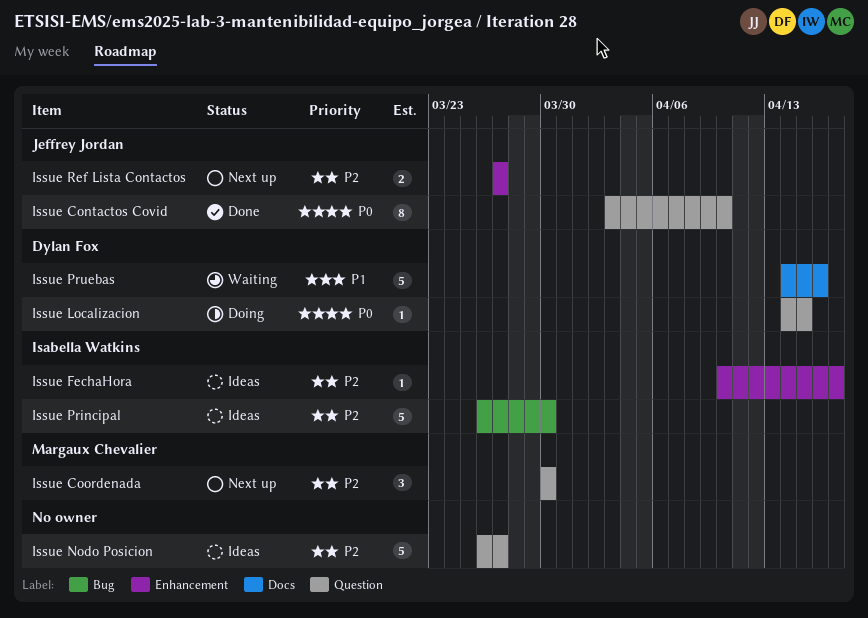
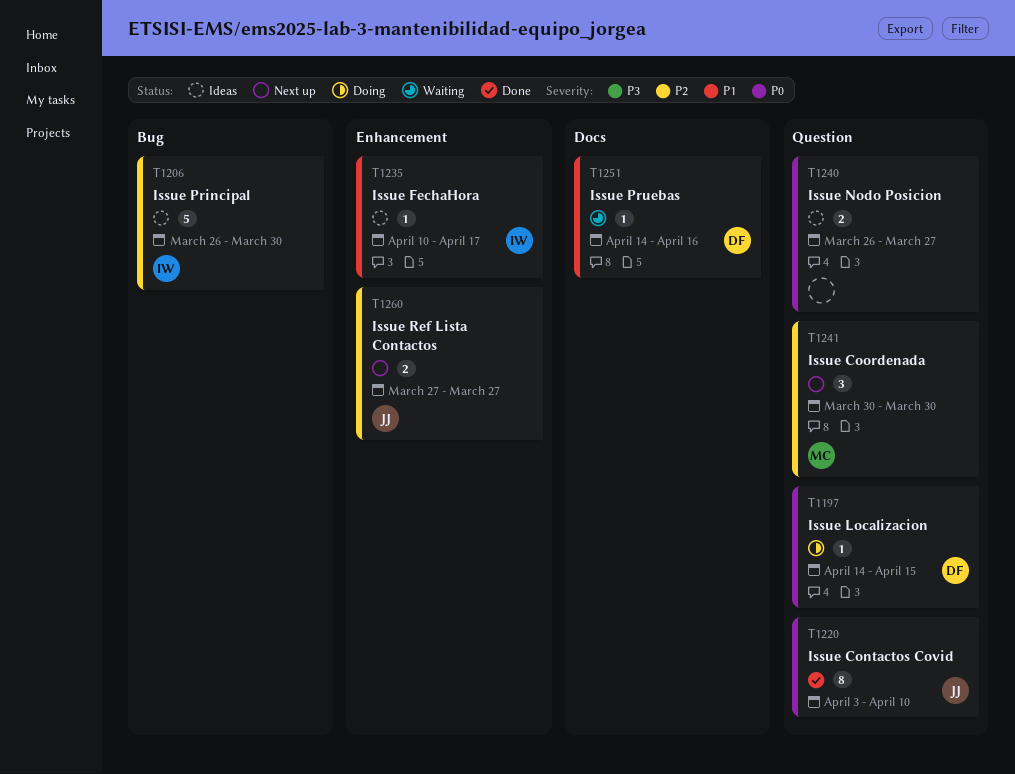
Issue FechaHora, priority: P2 -> P1
Issue Nodo Posicion, priority: P2 -> P0
Issue Nodo Posicion, estimate: 5 -> 2
Issue Pruebas, estimate: 5 -> 1

